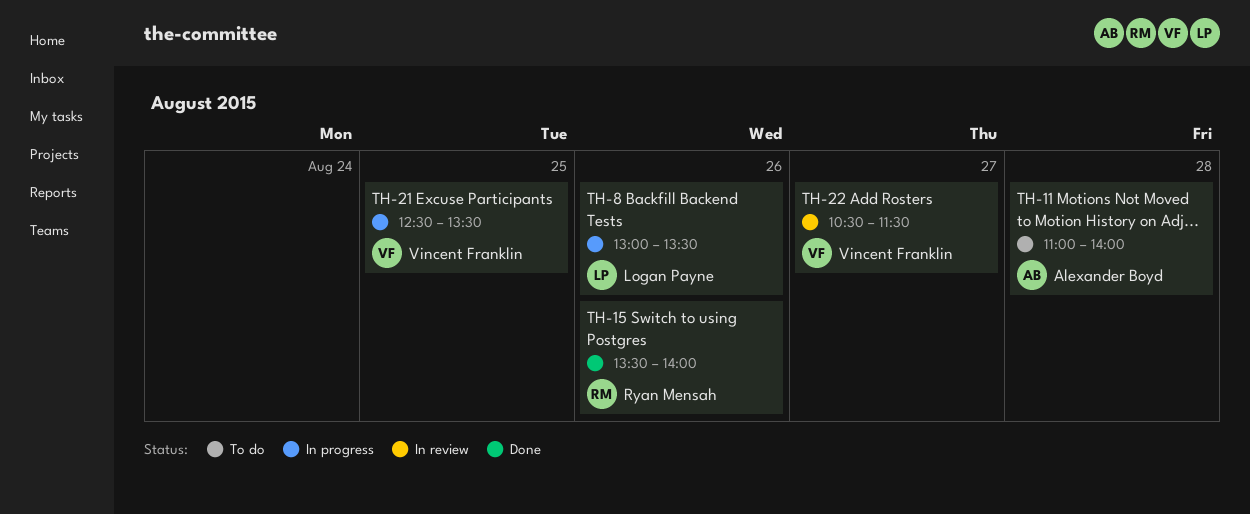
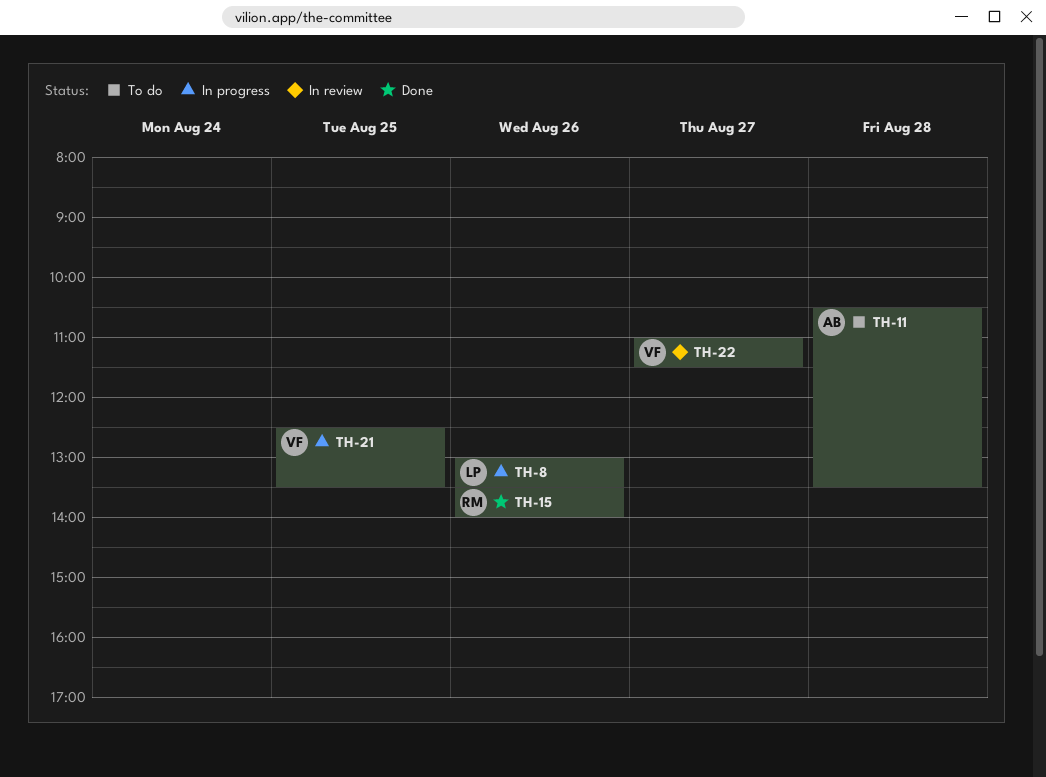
TH-11, begins: 11:00 -> 10:30
TH-11, ends: 14:00 -> 13:30
TH-22, begins: 10:30 -> 11:00

